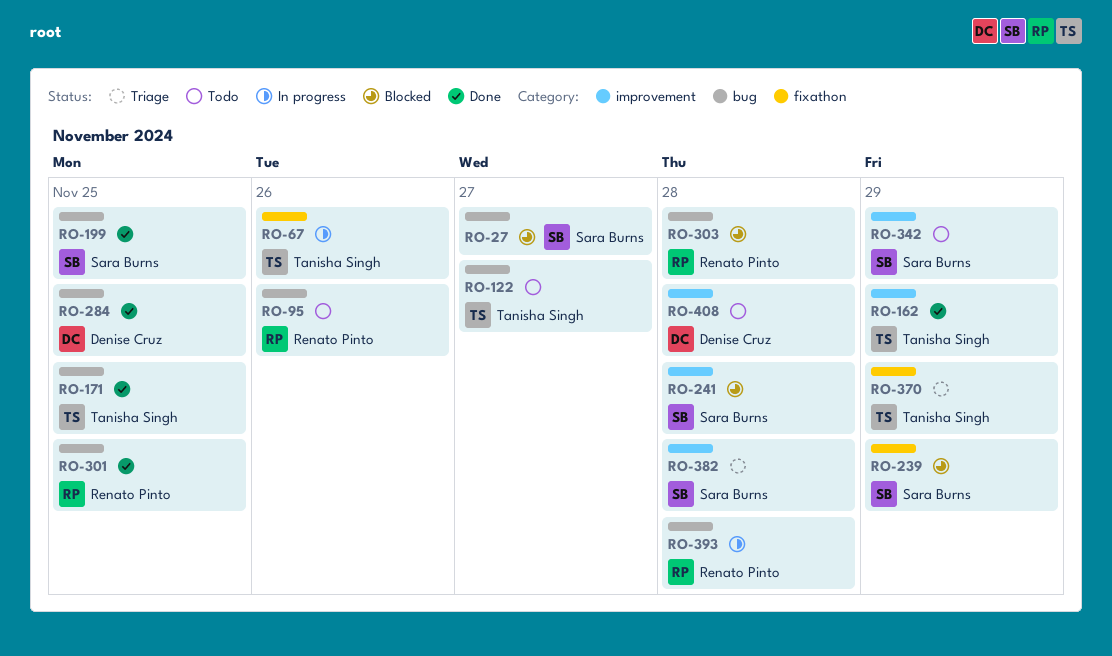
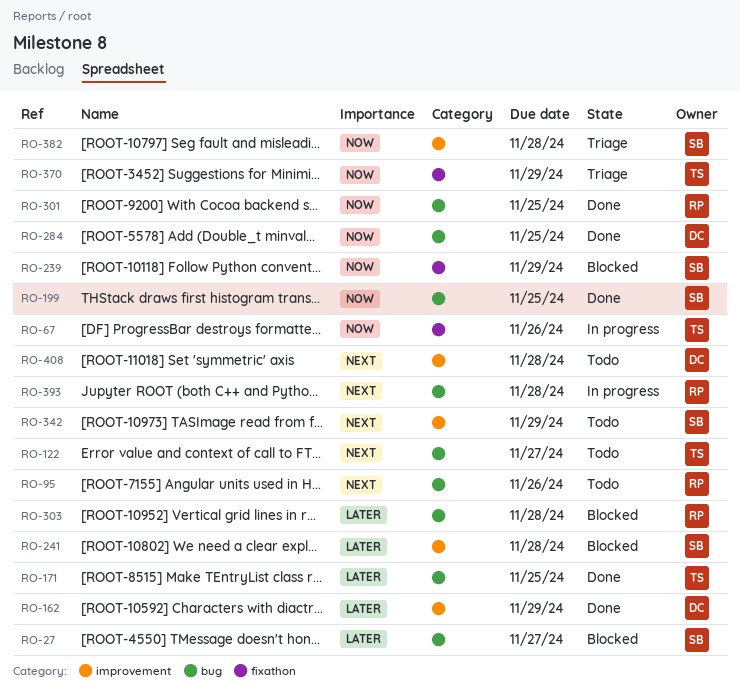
RO-162, owner: Tanisha Singh -> Denise Cruz

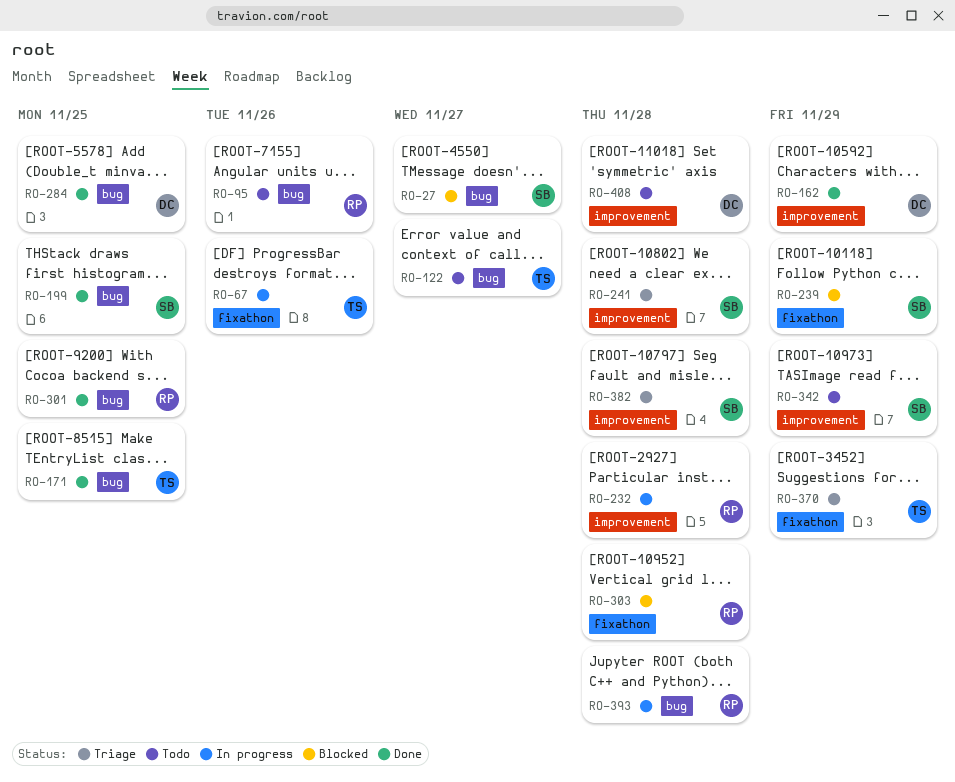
RO-232: none -> present
RO-241, status: Blocked -> Triage
RO-303, label: bug -> fixathon

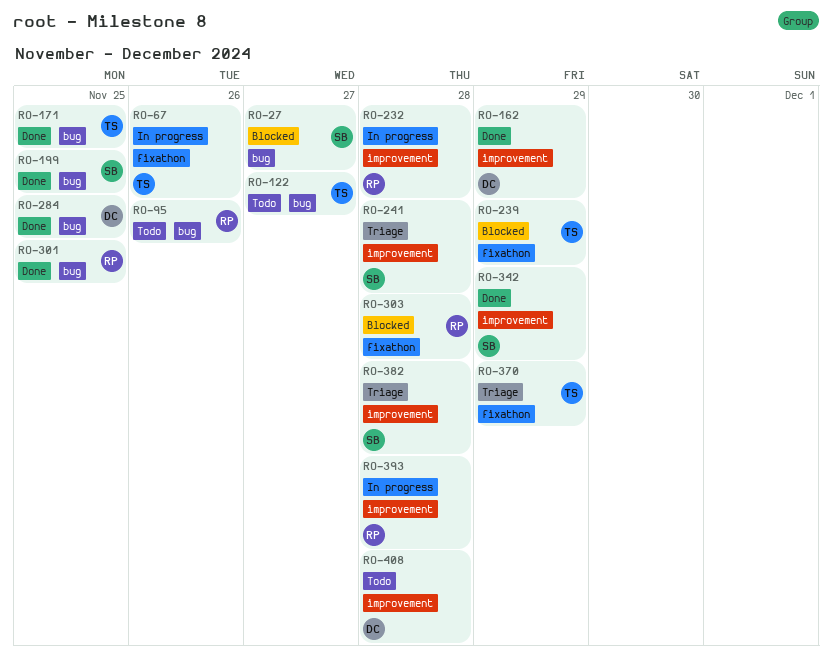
RO-239, owner: SB -> TS
RO-342, status: Todo -> Done
RO-393, label: bug -> improvement

